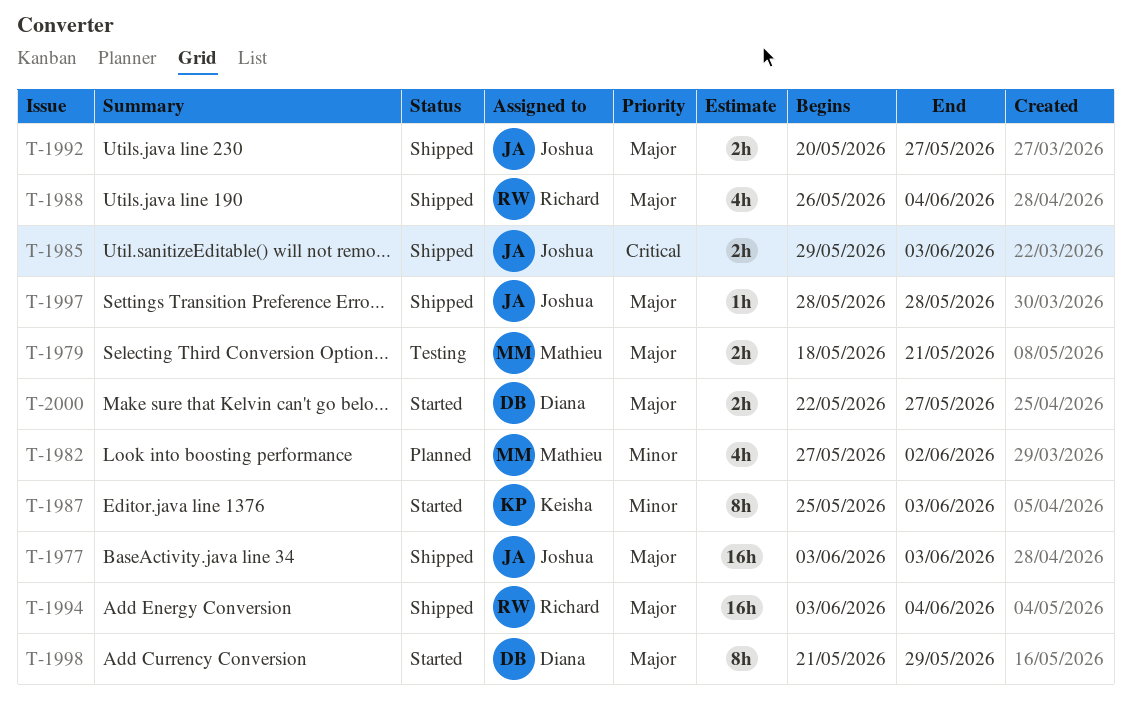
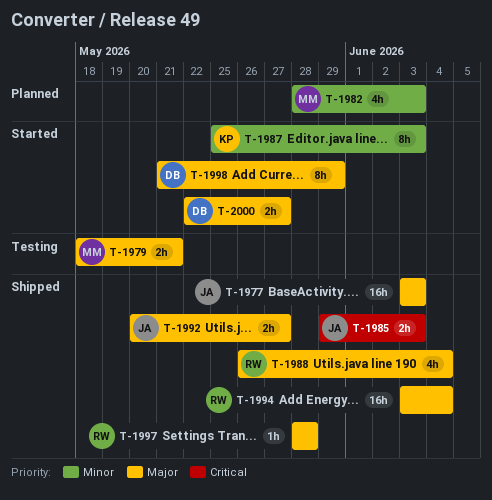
T-1982, start: May 27 -> May 28
T-1982, due: Jun 2 -> Jun 3
T-1997, owner: Joshua -> Richard

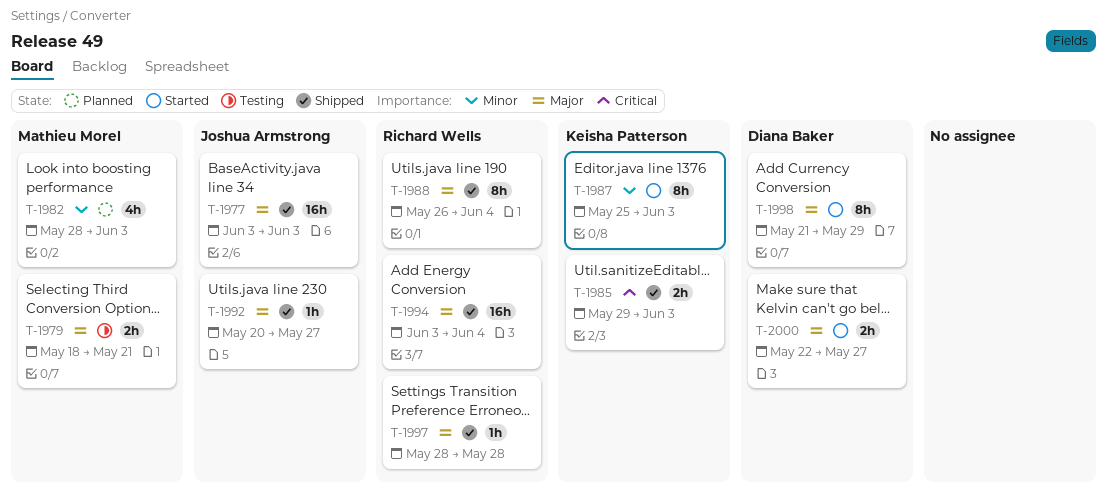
T-1985, owner: Joshua Armstrong -> Keisha Patterson
T-1988, estimate: 4h -> 8h
T-1992, estimate: 2h -> 1h

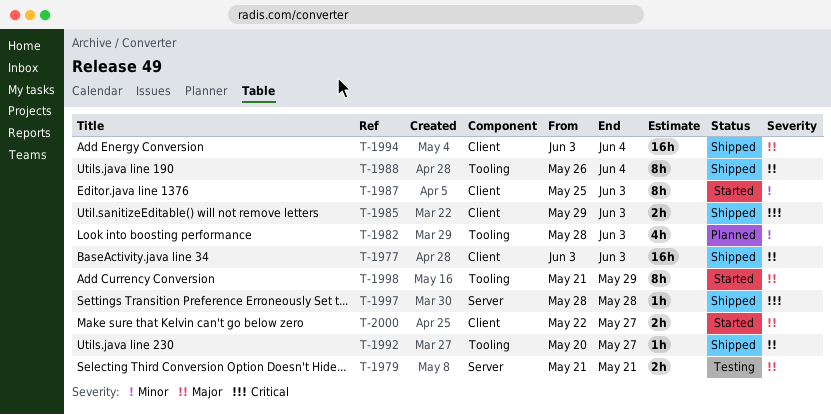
T-1979, start: May 18 -> May 21
T-1997, priority: Major -> Critical

